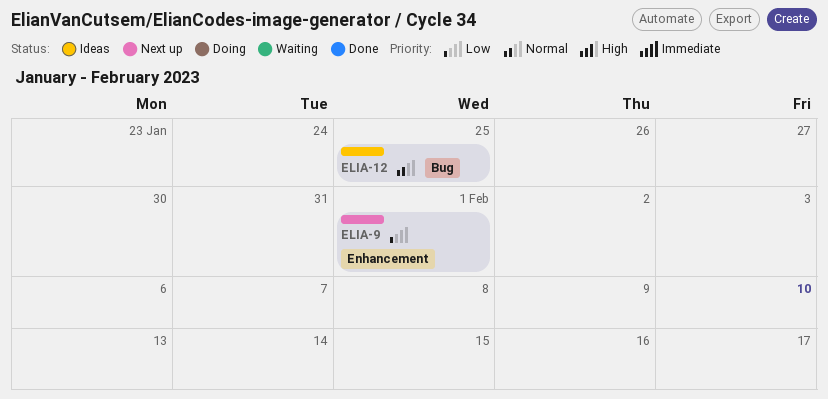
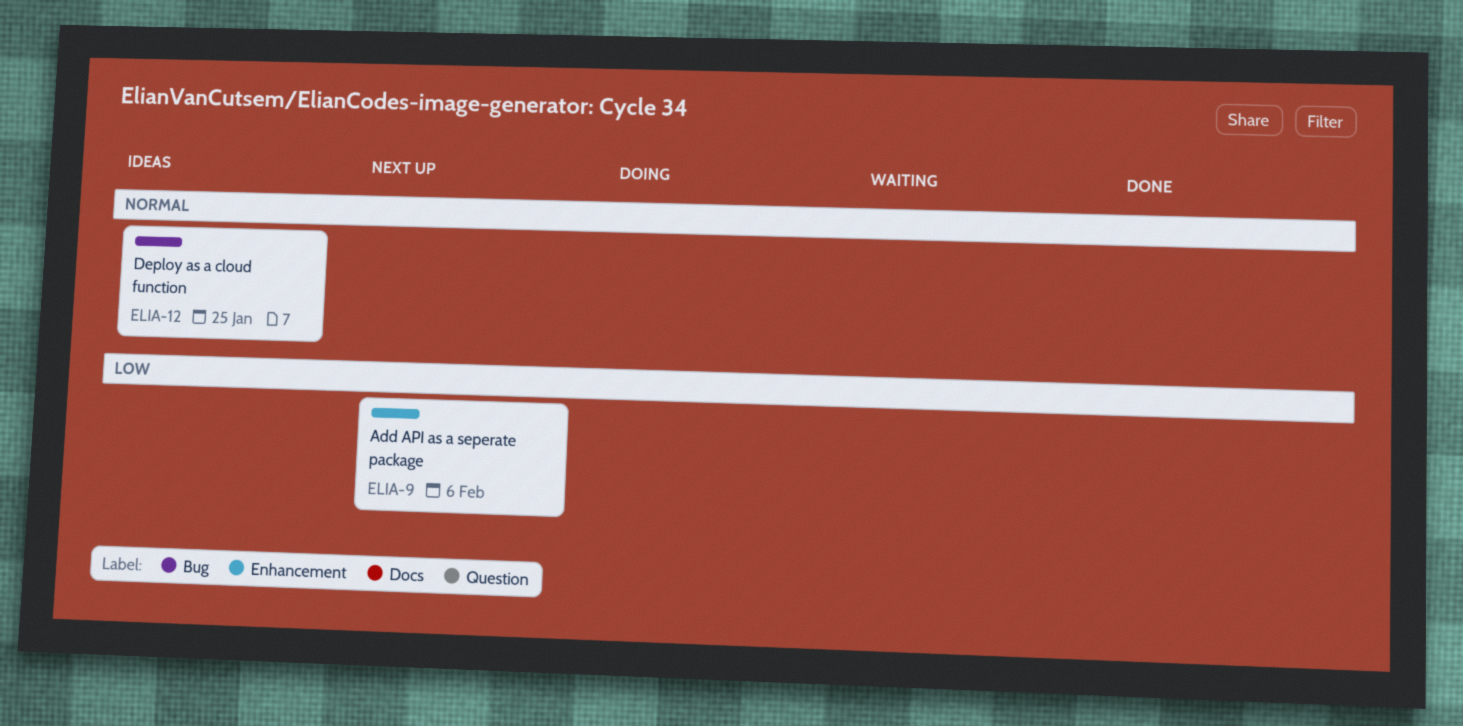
ELIA-9, due: Feb 1 -> Feb 6

